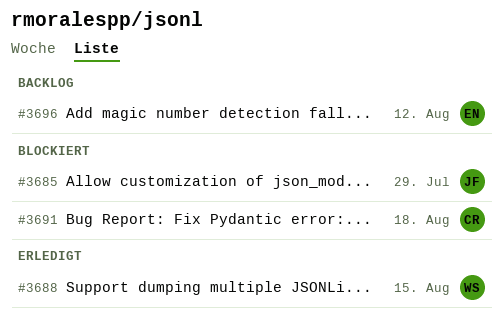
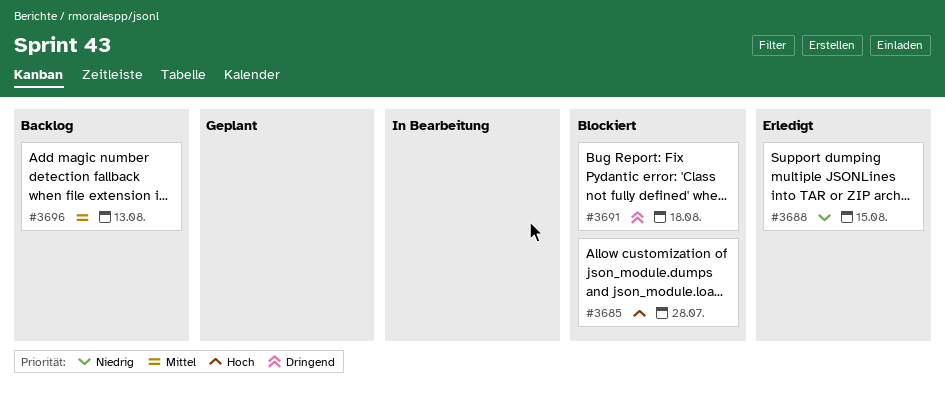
#3685, due: Jul 29 -> Jul 28
#3696, due: Aug 12 -> Aug 13

